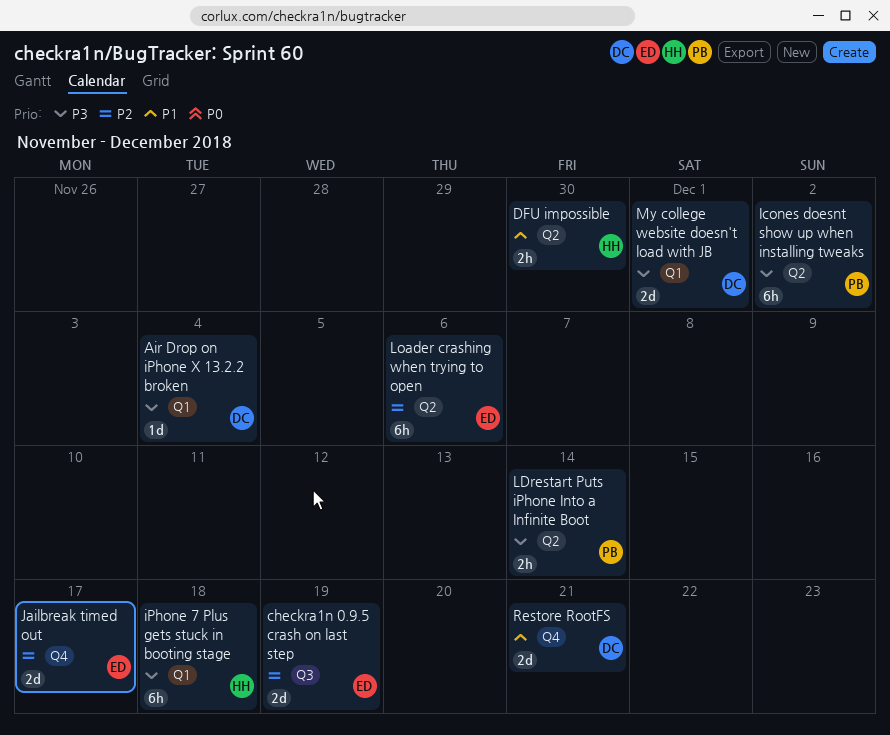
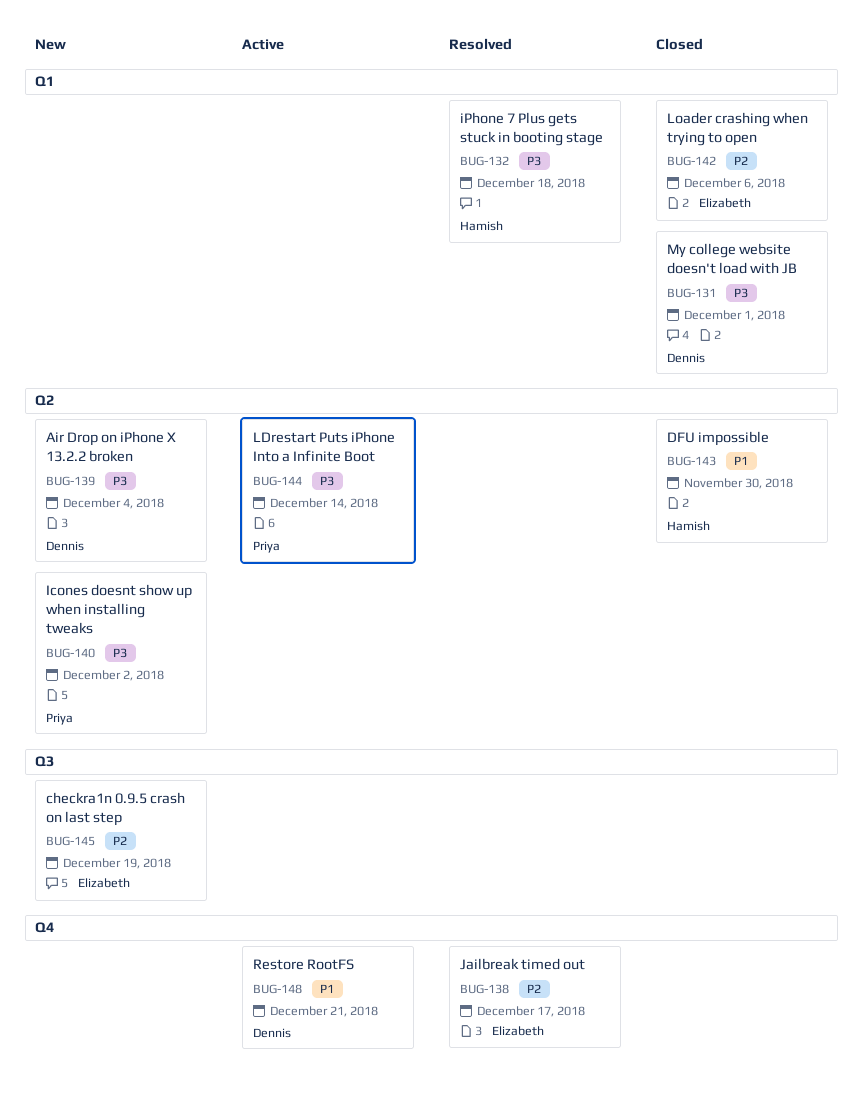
Air Drop on iPhone X 13.2.2 broken, label: Q1 -> Q2
Loader crashing when trying to open, label: Q2 -> Q1

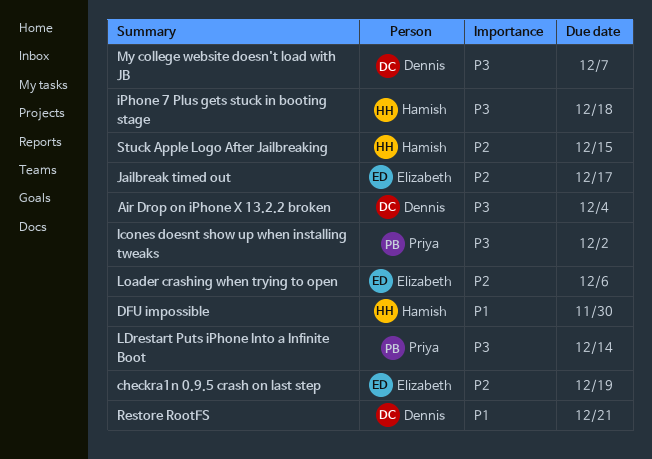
My college website doesn't load with JB, due: Dec 1 -> Dec 7
Stuck Apple Logo After Jailbreaking: none -> present

